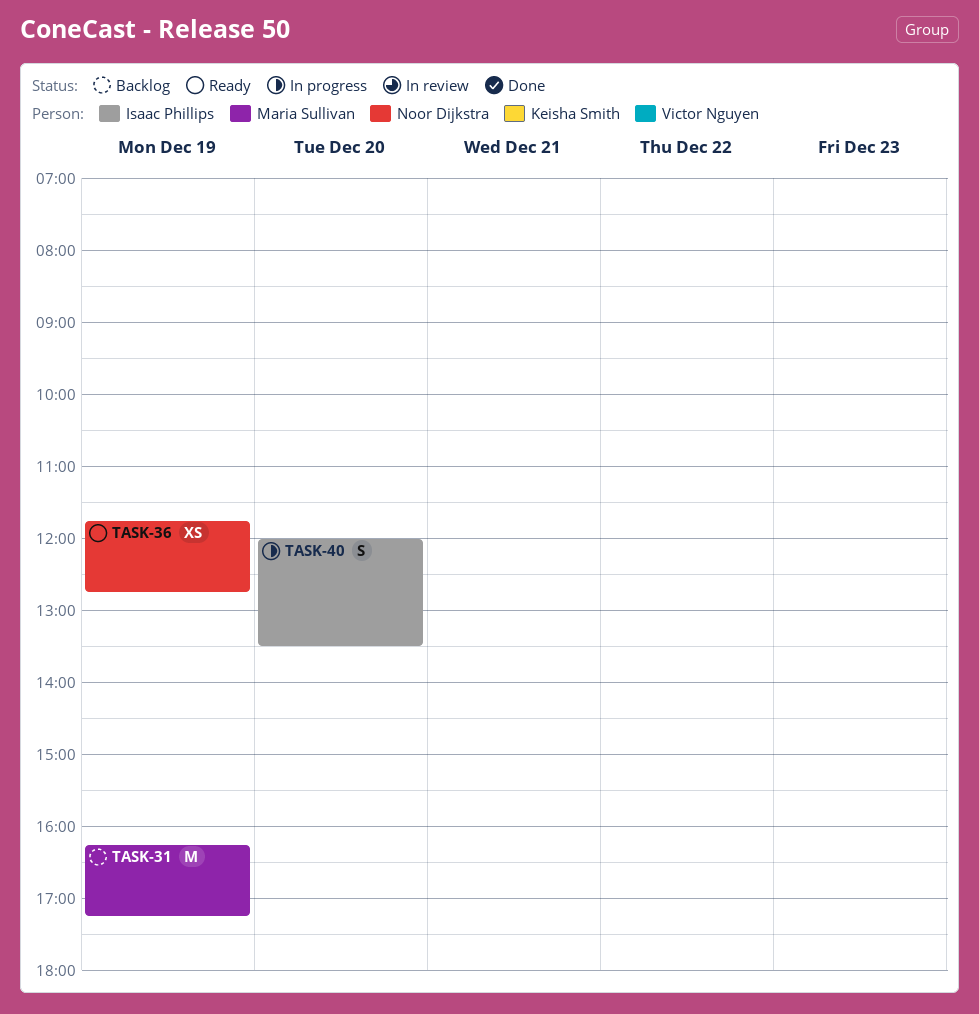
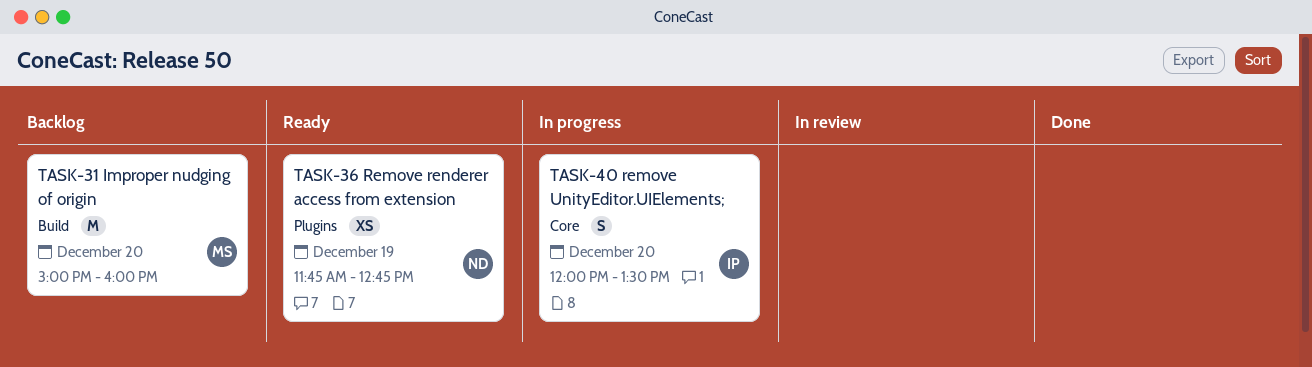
TASK-31, day: Dec 19 -> Dec 20
TASK-31, begins: 16:15 -> 15:00
TASK-31, ends: 17:15 -> 16:00

